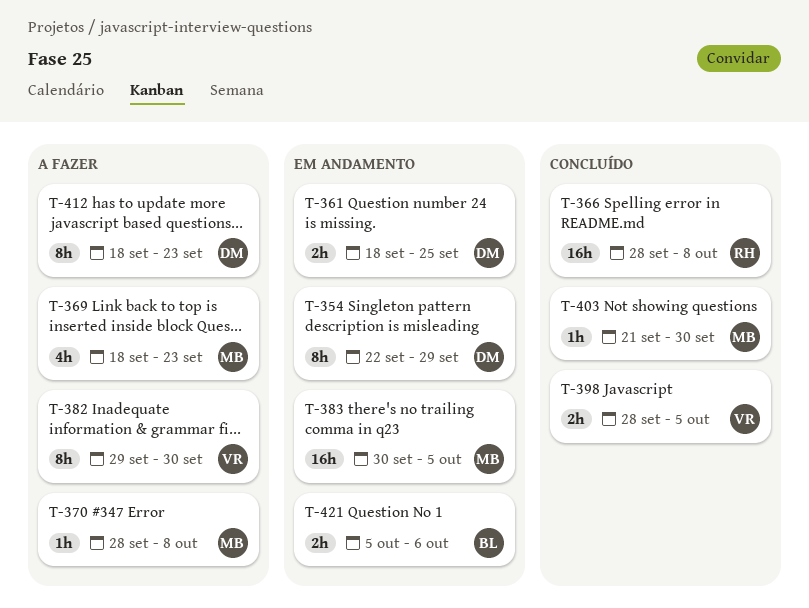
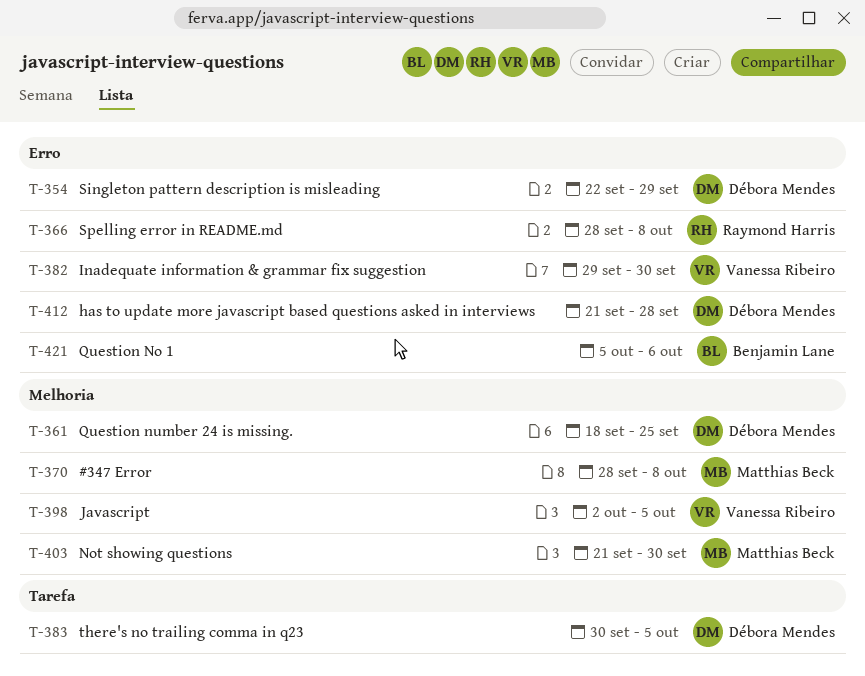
T-369: present -> none
T-383, owner: Matthias Beck -> Débora Mendes
T-398, start: Sep 28 -> Oct 2
T-412, start: Sep 18 -> Sep 21
T-412, due: Sep 23 -> Sep 28

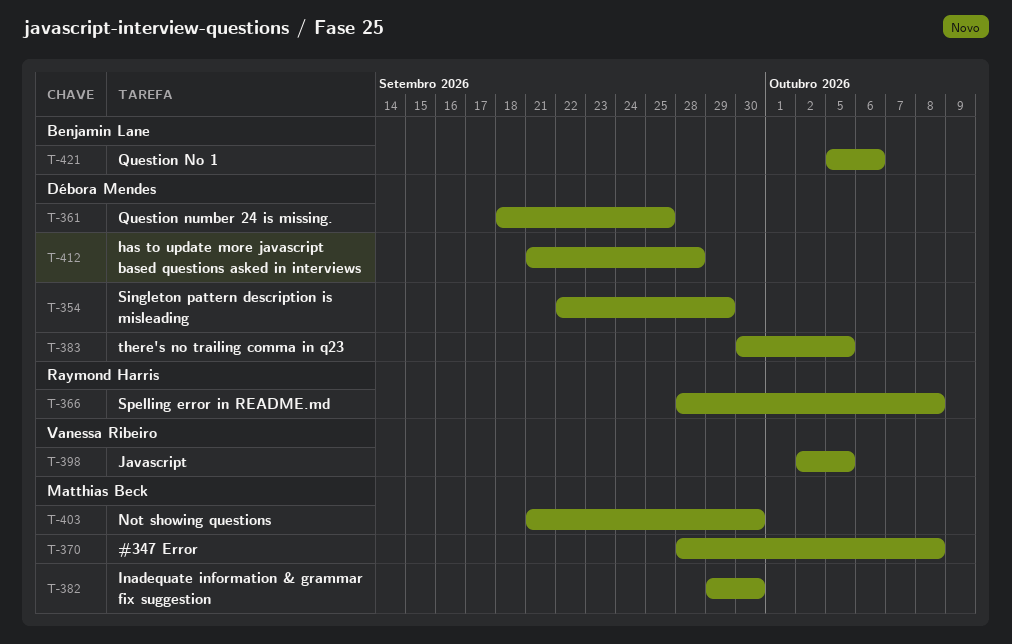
T-382, owner: Vanessa Ribeiro -> Matthias Beck

